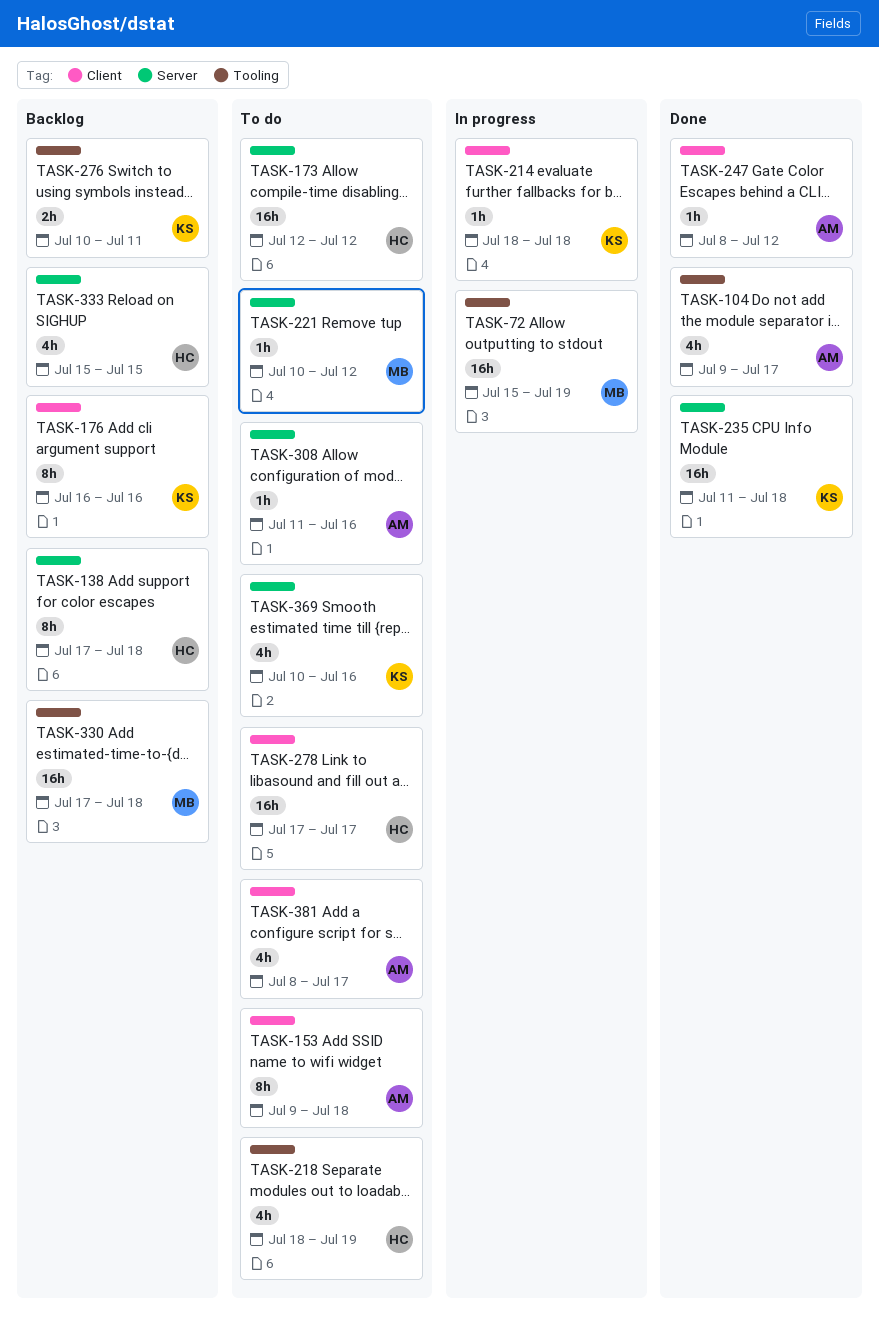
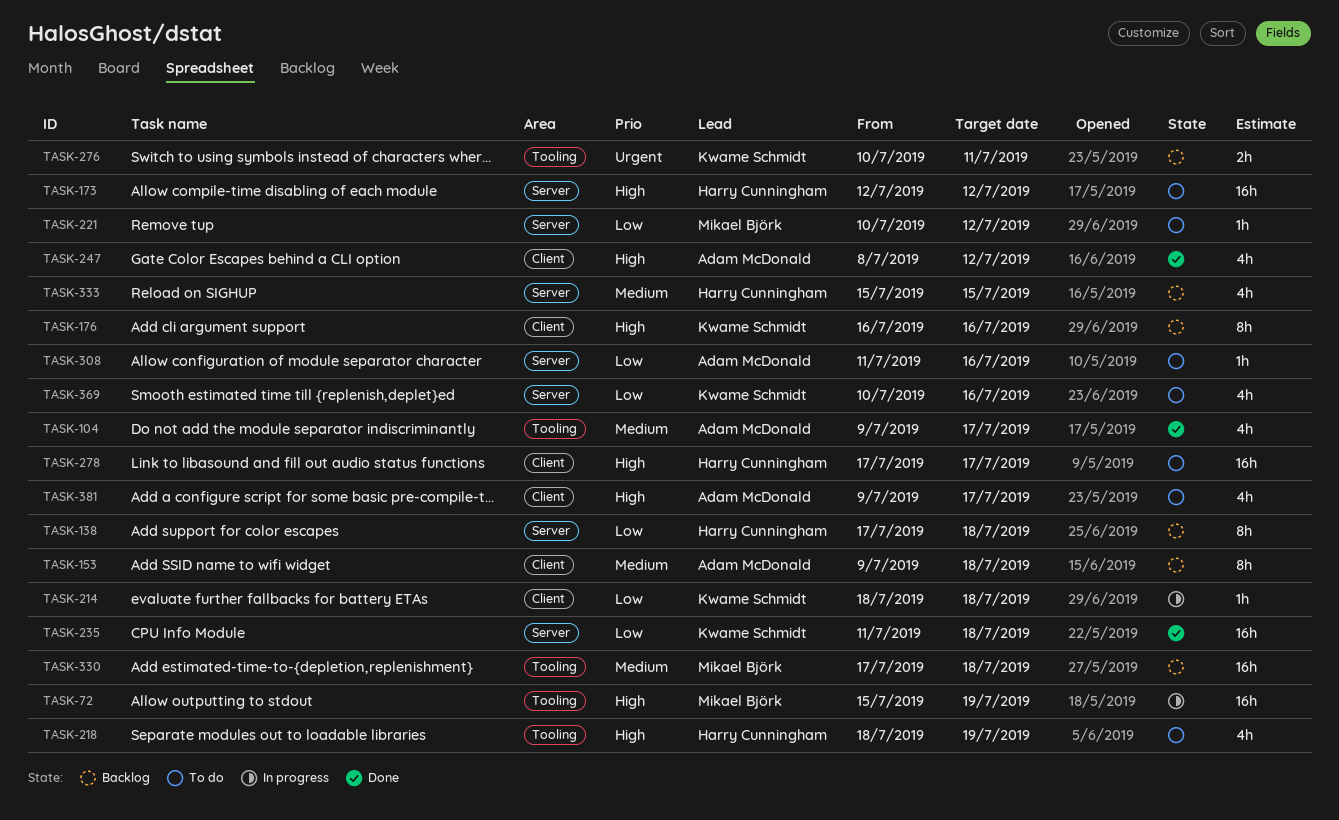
TASK-153, status: To do -> Backlog
TASK-247, estimate: 1h -> 4h
TASK-381, start: Jul 8 -> Jul 9

